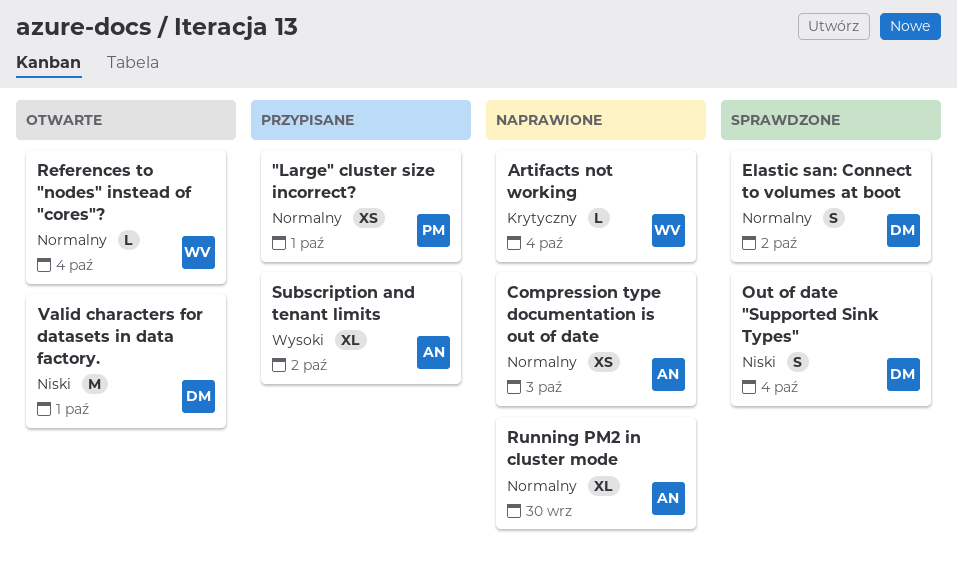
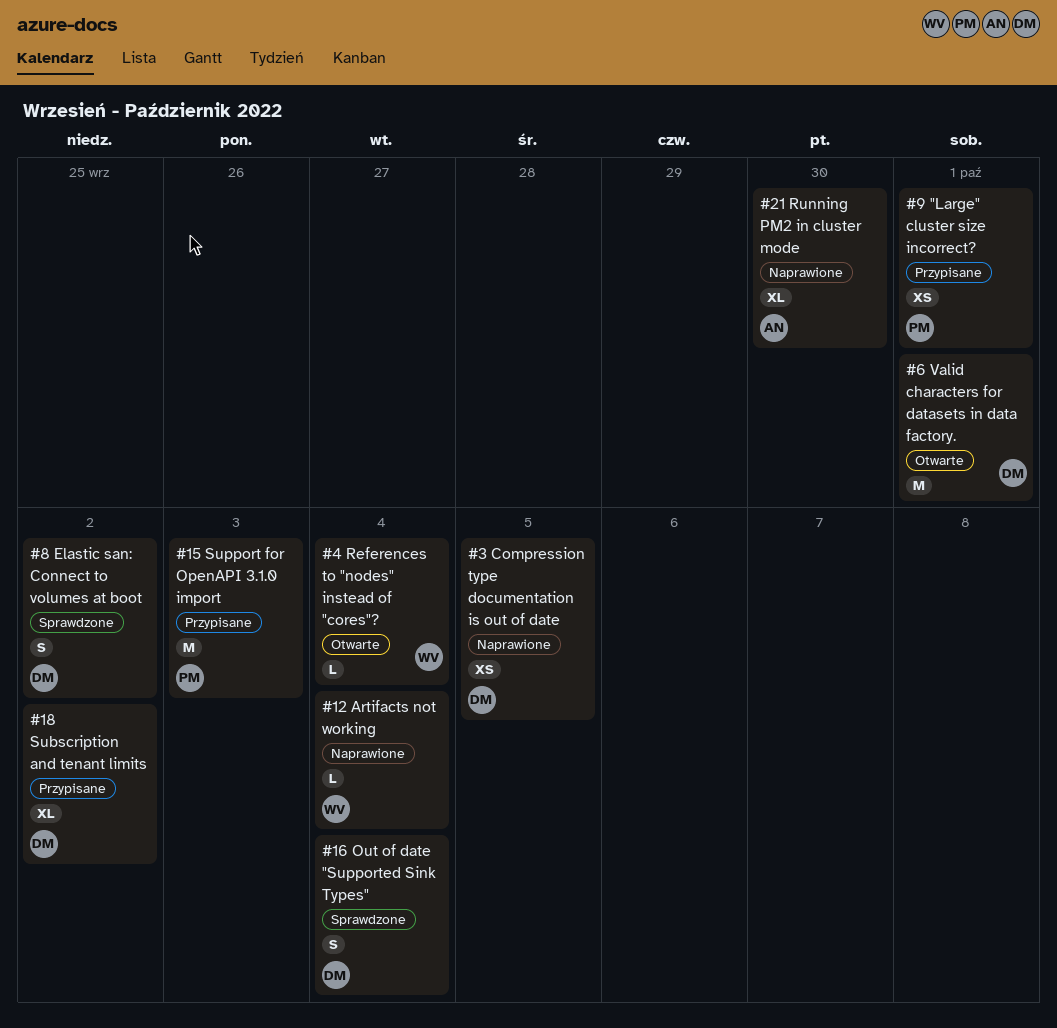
Compression type documentation is out of date, owner: AN -> DM
Compression type documentation is out of date, due: Oct 3 -> Oct 5
Subscription and tenant limits, owner: AN -> DM
Support for OpenAPI 3.1.0 import: none -> present

